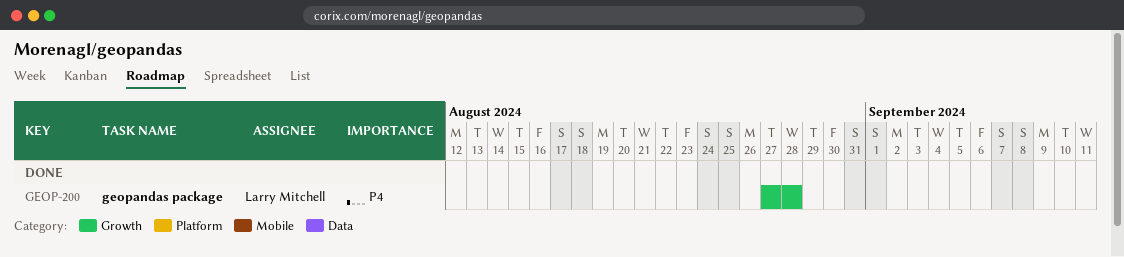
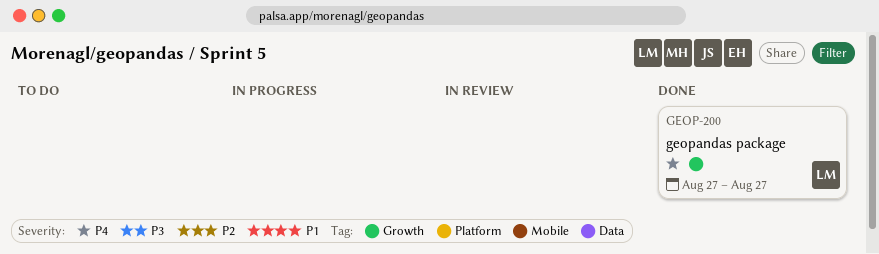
GEOP-200, due: Aug 28 -> Aug 27

